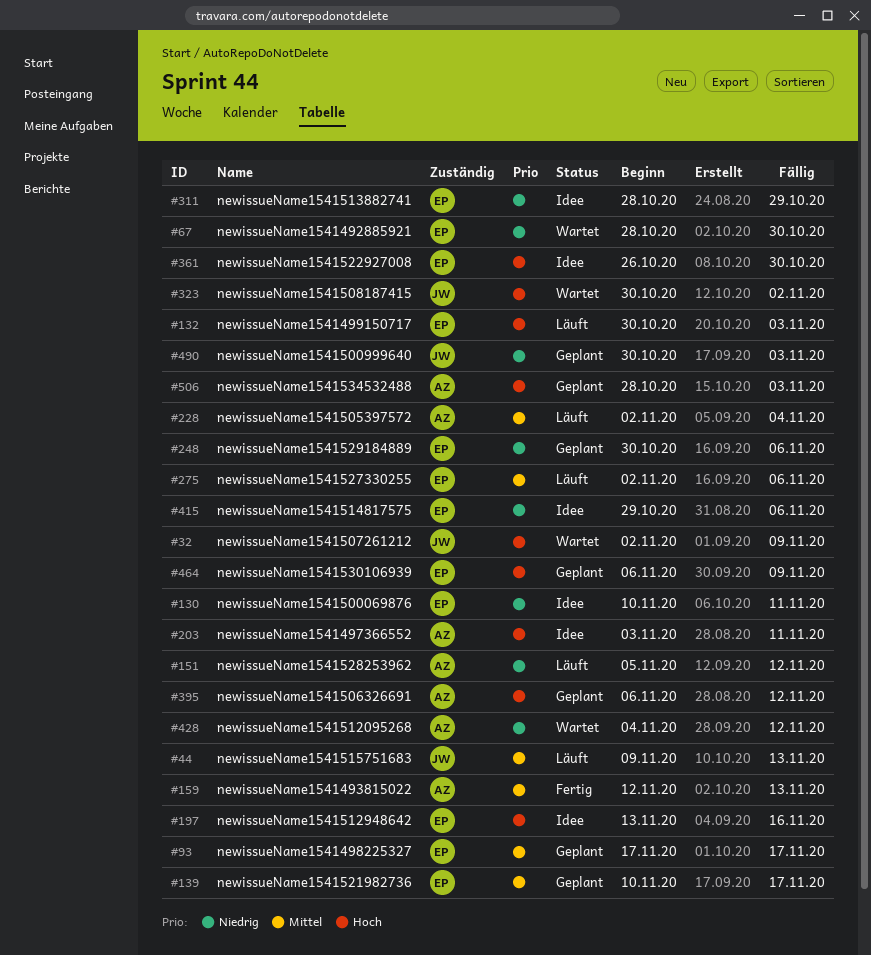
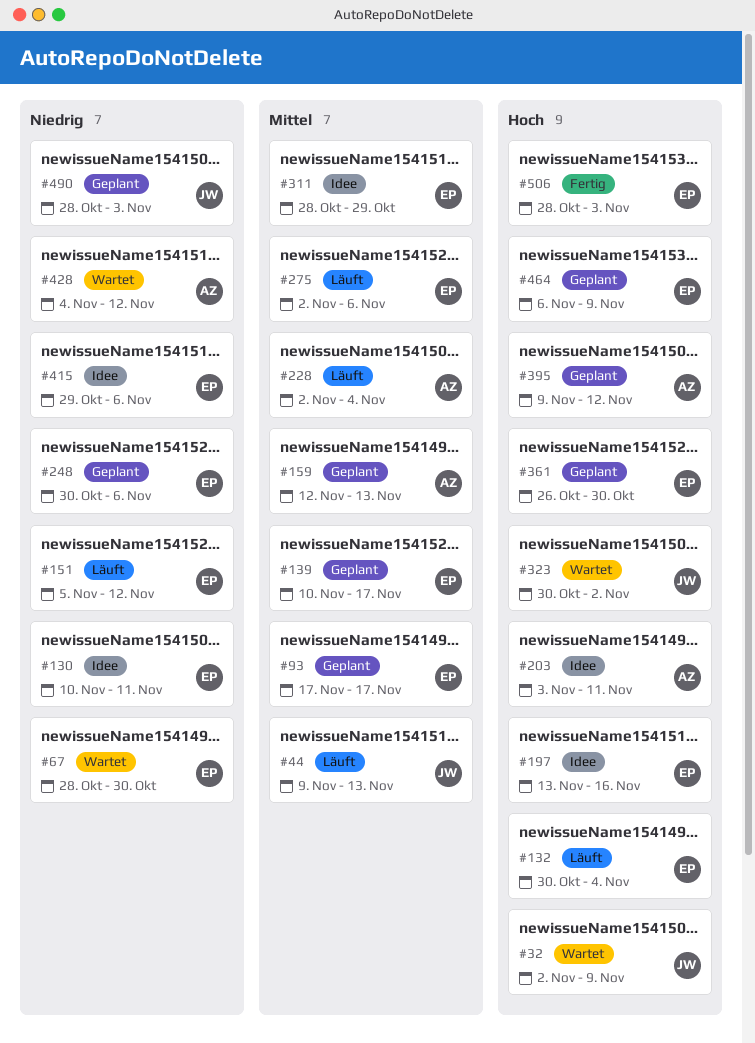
#132, due: Nov 3 -> Nov 4
#151, owner: AZ -> EP
#159, status: Fertig -> Geplant
#311, priority: Niedrig -> Mittel
#361, status: Idee -> Geplant
#395, start: Nov 6 -> Nov 9
#490, start: Oct 30 -> Oct 28
#506, status: Geplant -> Fertig
#506, owner: AZ -> EP

